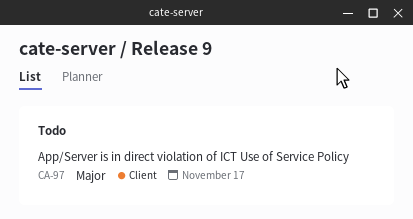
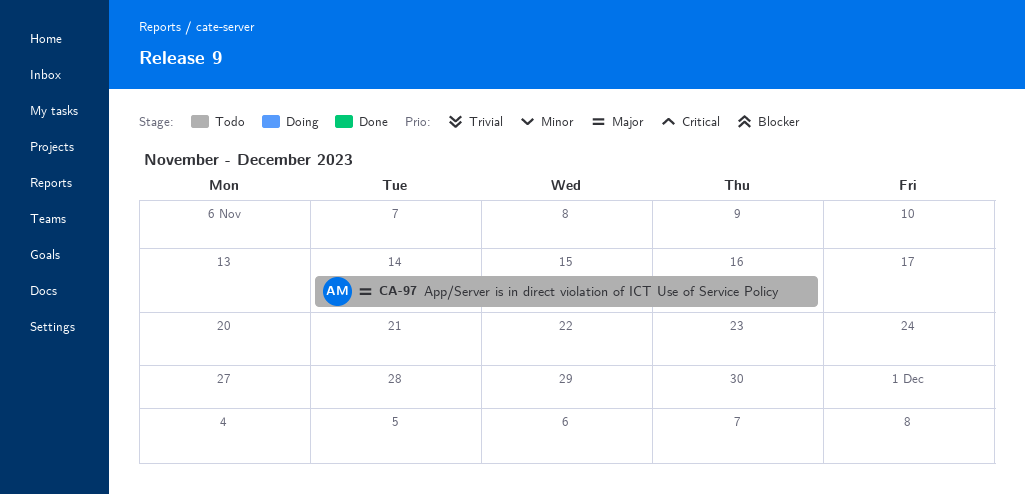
CA-97, due: Nov 17 -> Nov 16

